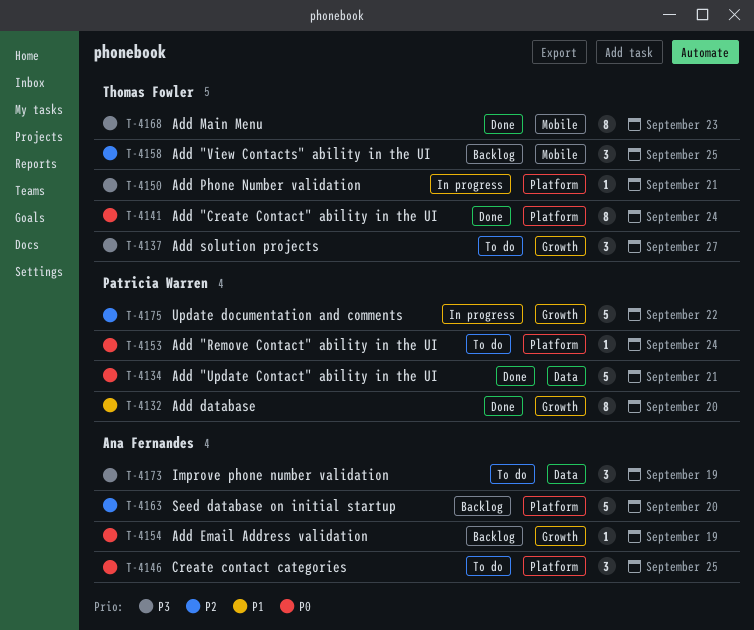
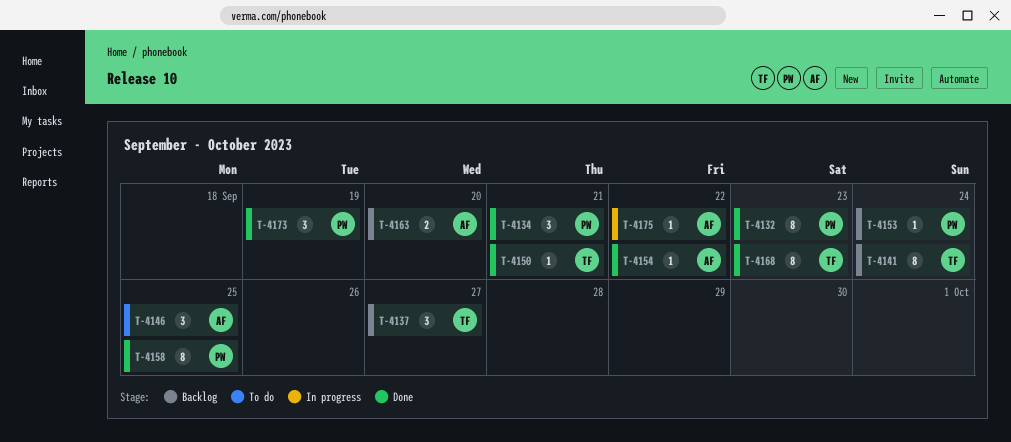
T-4132, due: Sep 20 -> Sep 23
T-4134, estimate: 5 -> 3
T-4137, status: To do -> Backlog
T-4141, status: Done -> Backlog
T-4150, status: In progress -> Done
T-4153, status: To do -> Backlog
T-4154, status: Backlog -> Done
T-4154, due: Sep 19 -> Sep 22
T-4158, status: Backlog -> Done
T-4158, owner: Thomas Fowler -> Patricia Warren
T-4158, estimate: 3 -> 8
T-4163, estimate: 5 -> 2
T-4173, status: To do -> Done
T-4173, owner: Ana Fernandes -> Patricia Warren
T-4175, owner: Patricia Warren -> Ana Fernandes
T-4175, estimate: 5 -> 1

